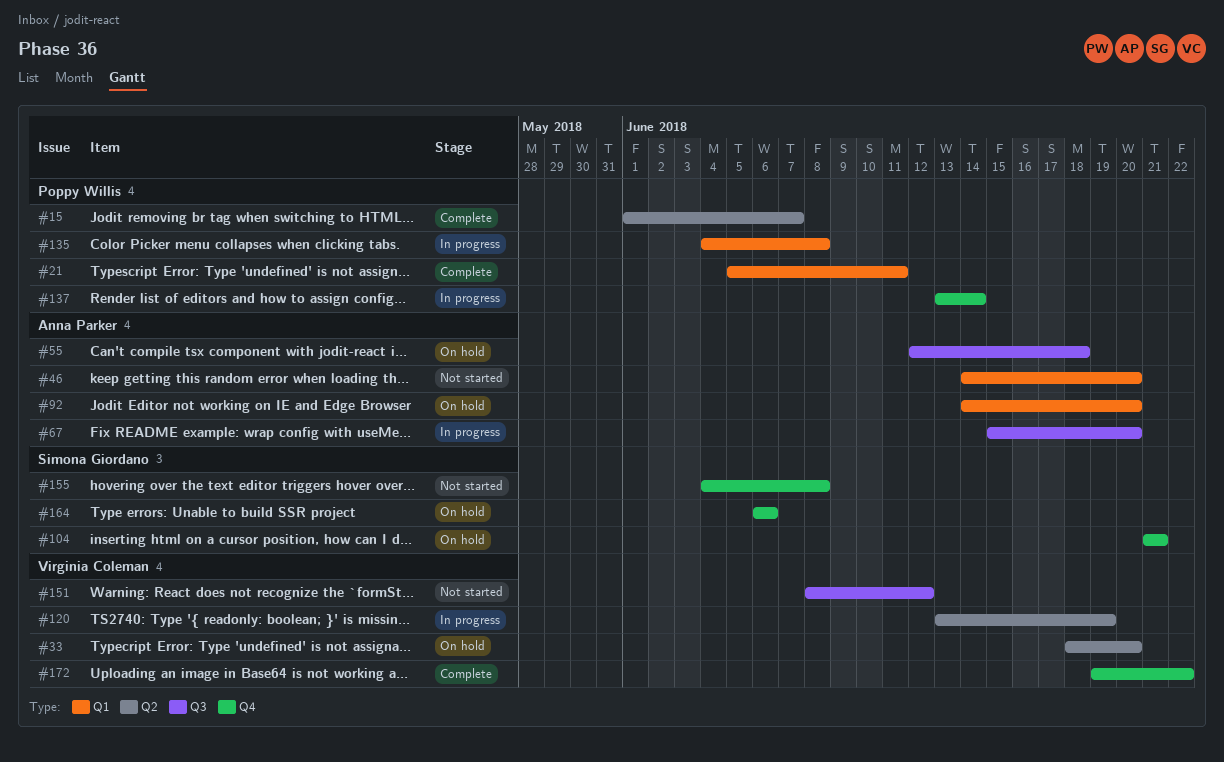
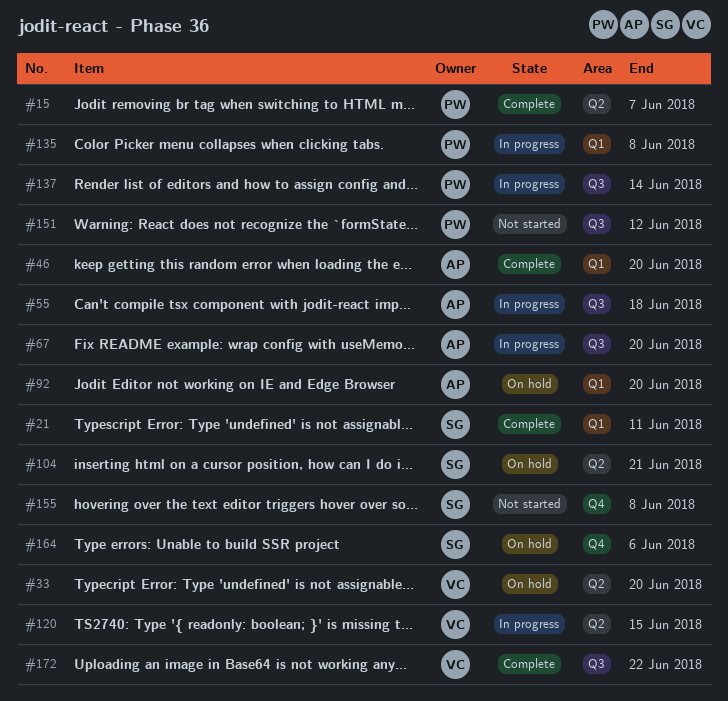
#21, owner: Poppy Willis -> Simona Giordano
#46, status: Not started -> Complete
#55, status: On hold -> In progress
#104, label: Q4 -> Q2
#120, due: Jun 19 -> Jun 15
#137, label: Q4 -> Q3
#151, owner: Virginia Coleman -> Poppy Willis
#172, label: Q4 -> Q3

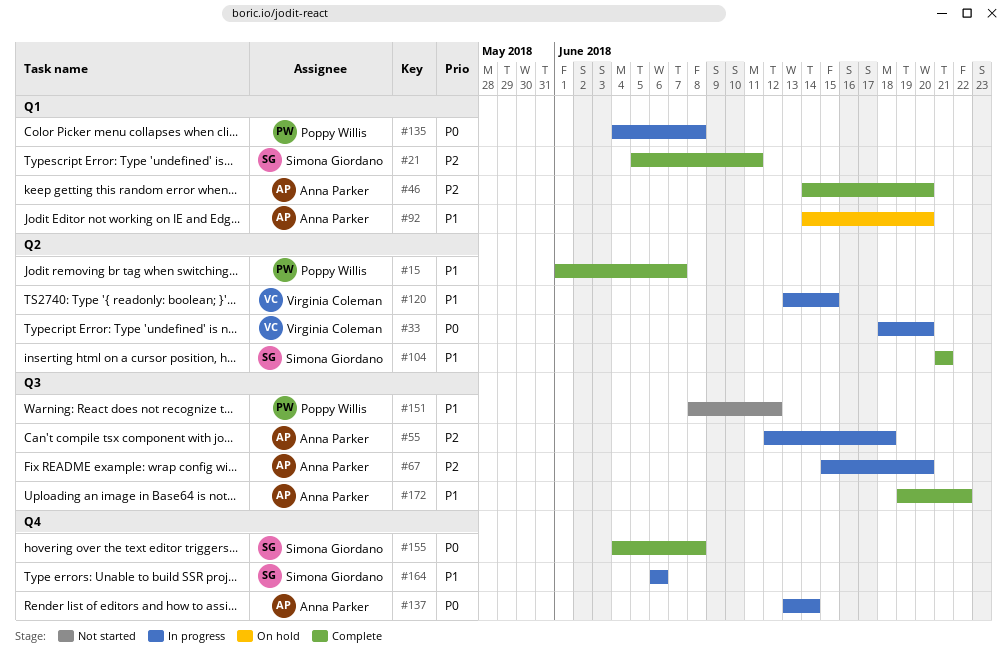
#33, status: On hold -> In progress
#104, status: On hold -> Complete
#137, owner: Poppy Willis -> Anna Parker
#137, label: Q3 -> Q4
#155, status: Not started -> Complete
#164, status: On hold -> In progress
#172, owner: Virginia Coleman -> Anna Parker

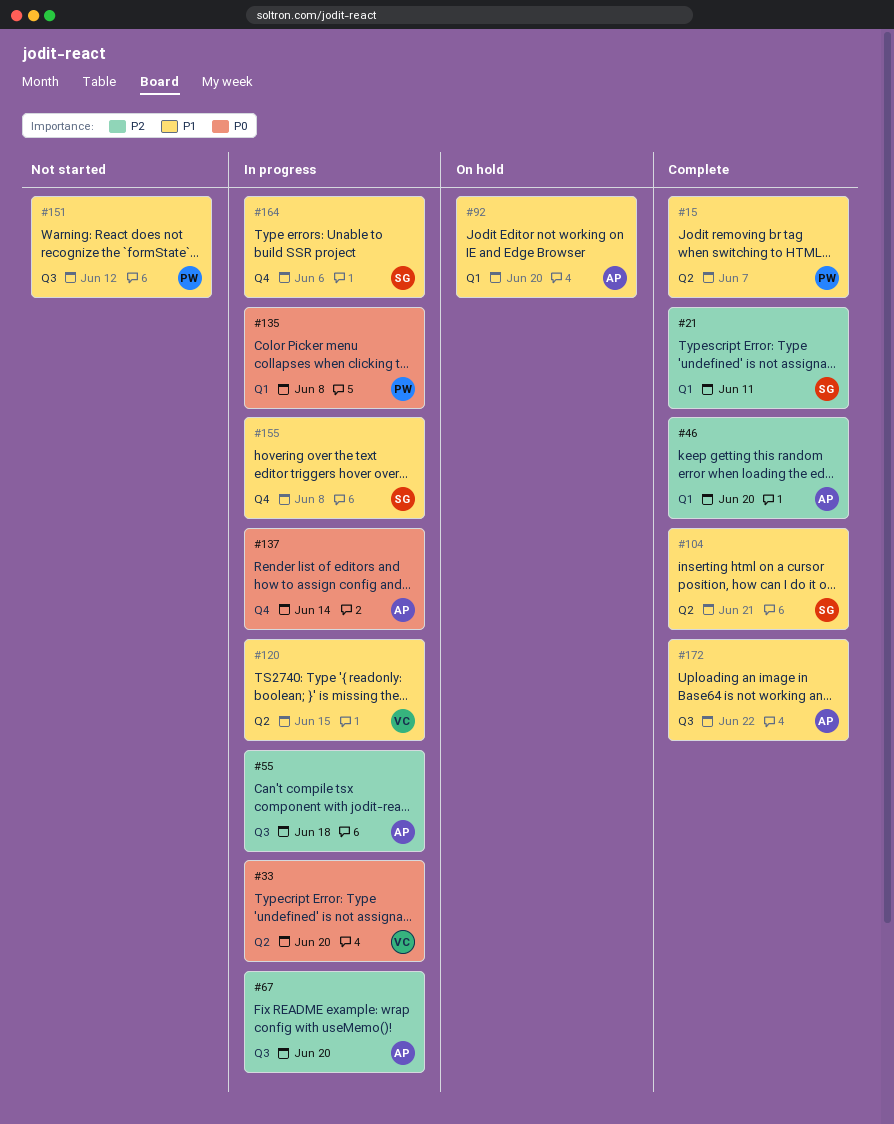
#155, status: Complete -> In progress
#155, priority: P0 -> P1

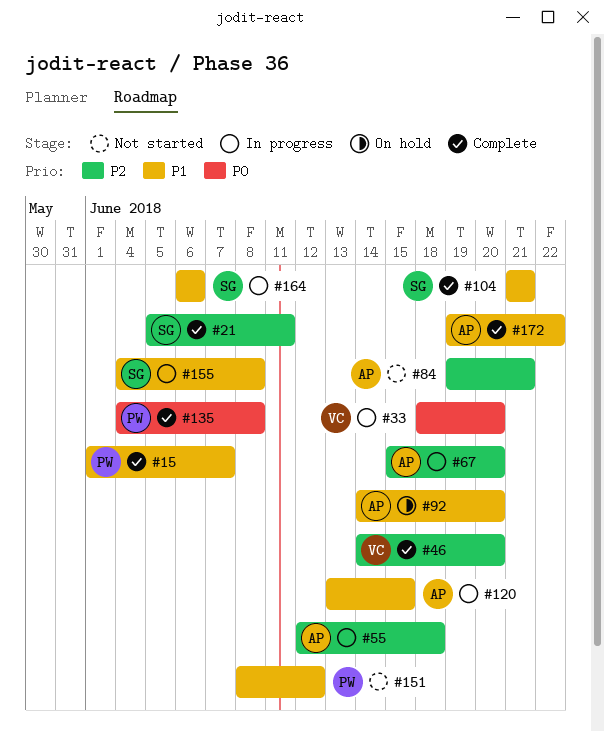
#46, owner: AP -> VC
#84: none -> present
#120, owner: VC -> AP
#135, status: In progress -> Complete
#137: present -> none

